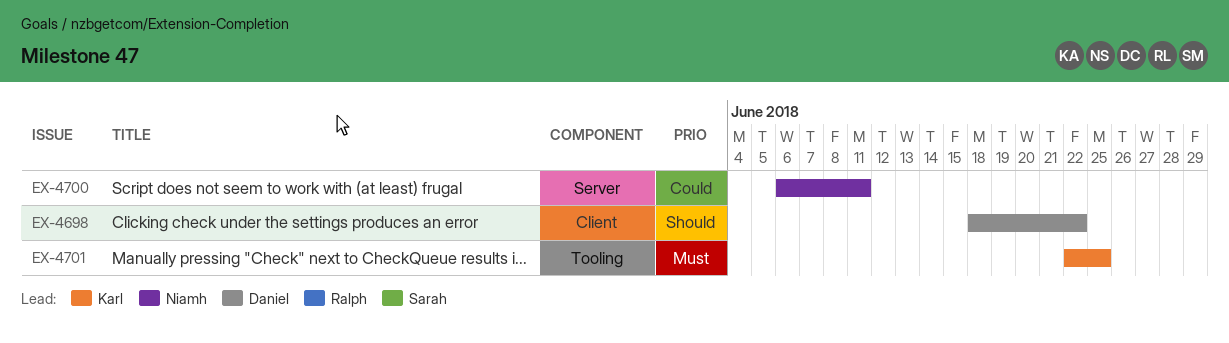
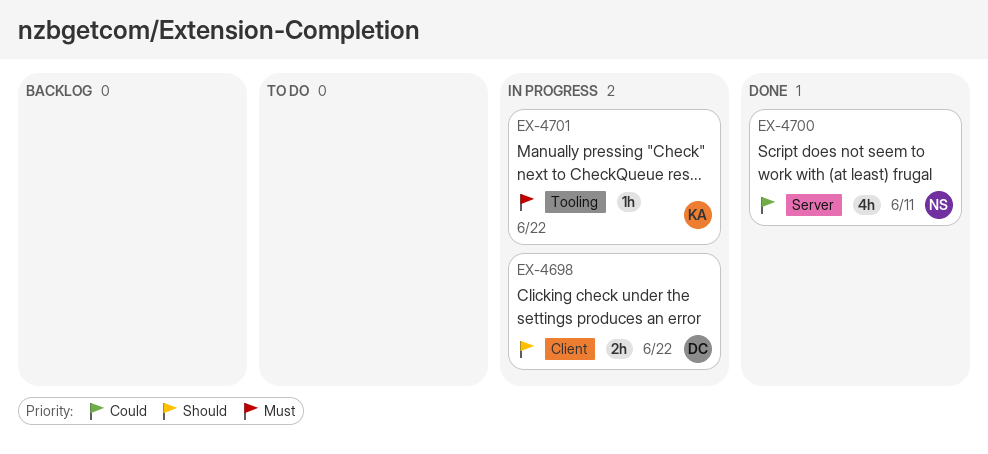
EX-4701, due: Jun 25 -> Jun 22

